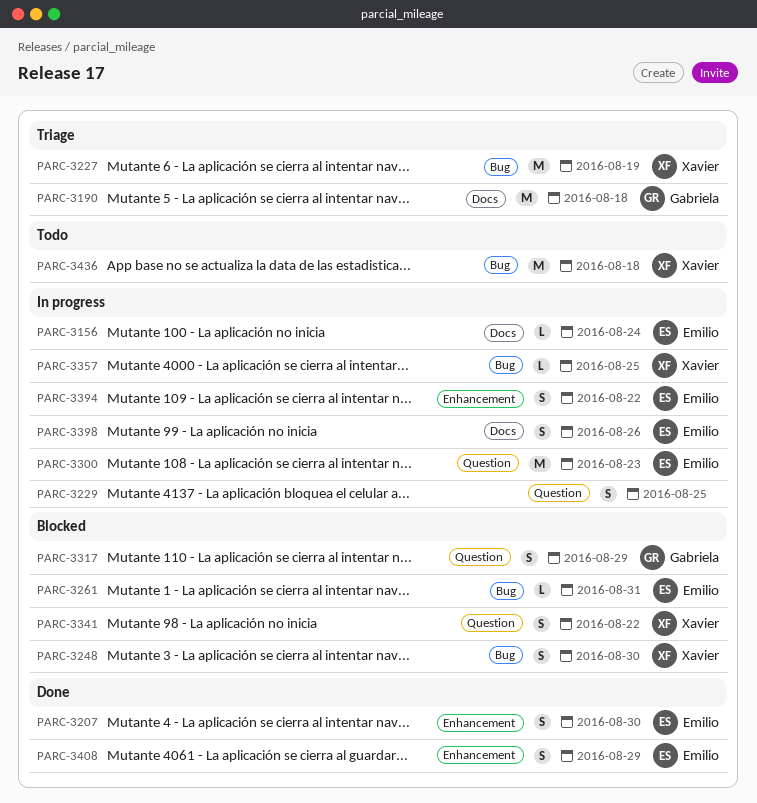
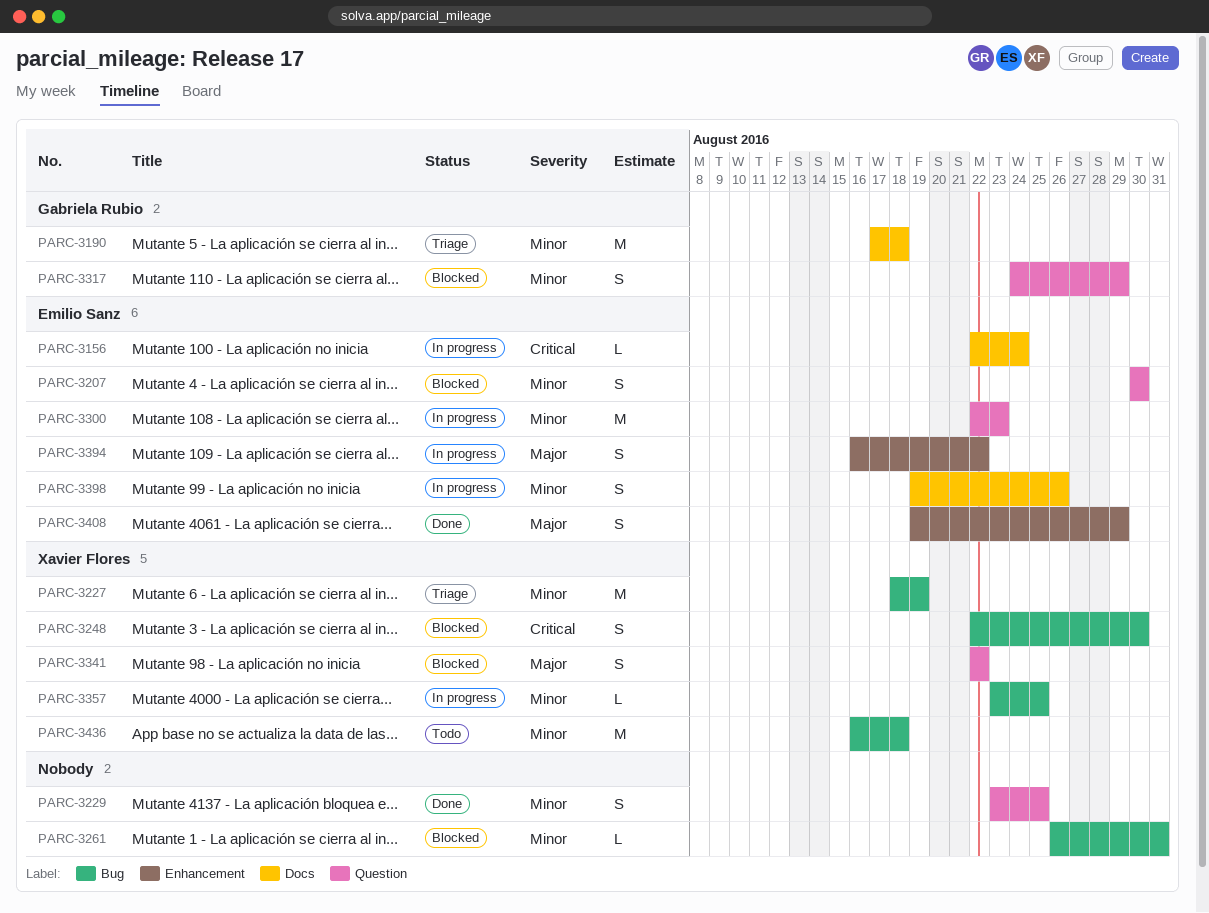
PARC-3207, status: Done -> Blocked
PARC-3207, label: Enhancement -> Question
PARC-3229, status: In progress -> Done
PARC-3261, owner: Emilio Sanz -> none

